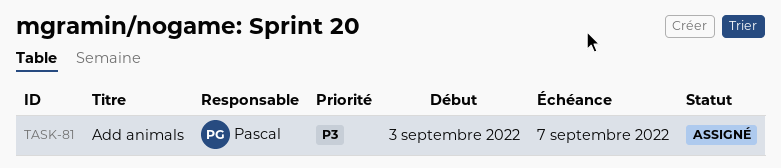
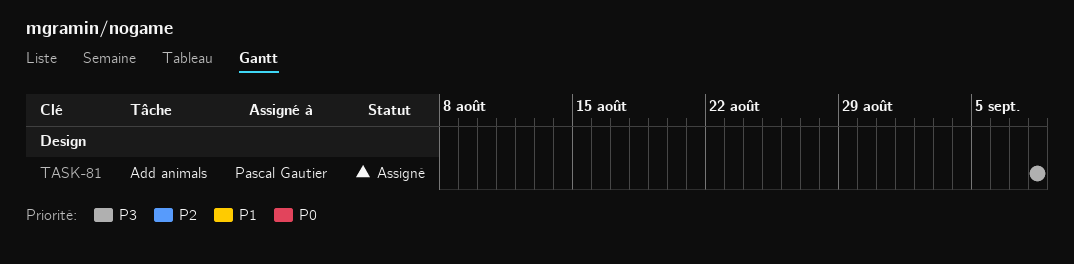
TASK-81, start: Sep 3 -> Sep 8
TASK-81, due: Sep 7 -> Sep 8

